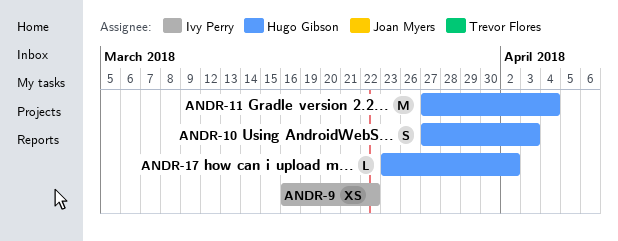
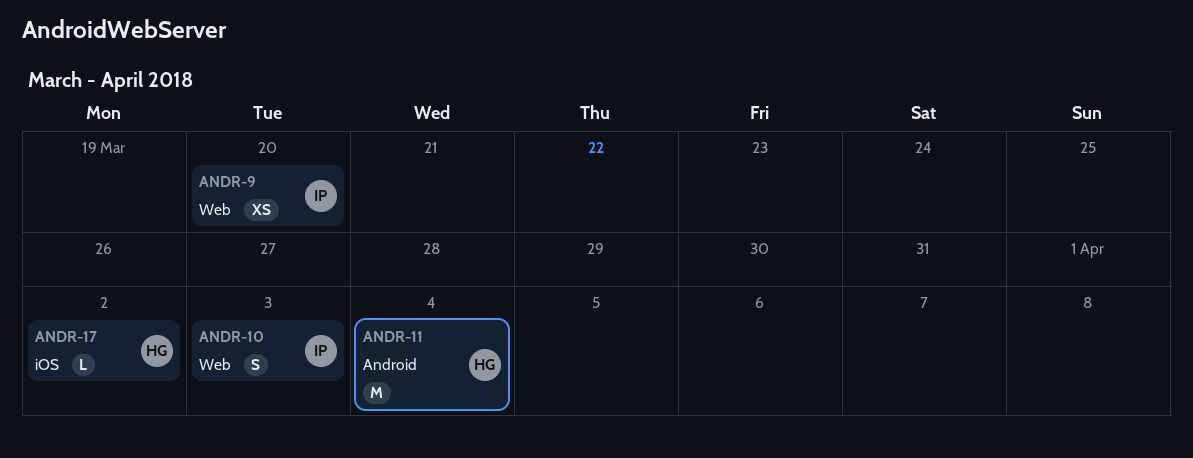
ANDR-9, due: Mar 22 -> Mar 20
ANDR-10, owner: Hugo Gibson -> Ivy Perry

